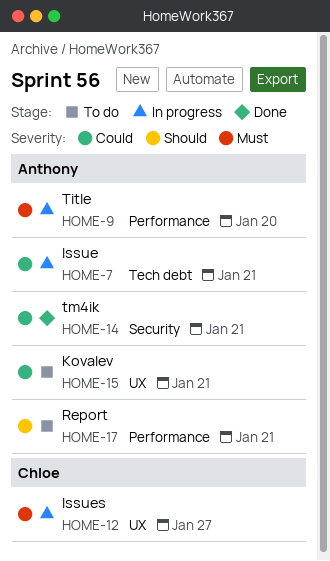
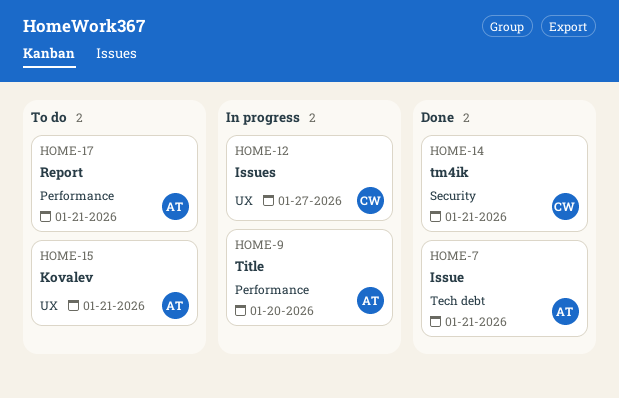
HOME-7, status: In progress -> Done
HOME-14, owner: Anthony -> Chloe

